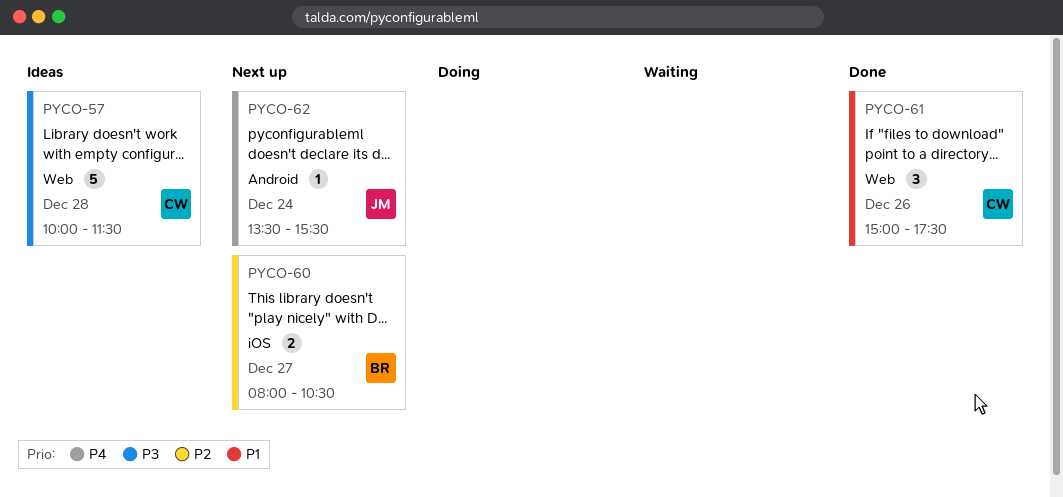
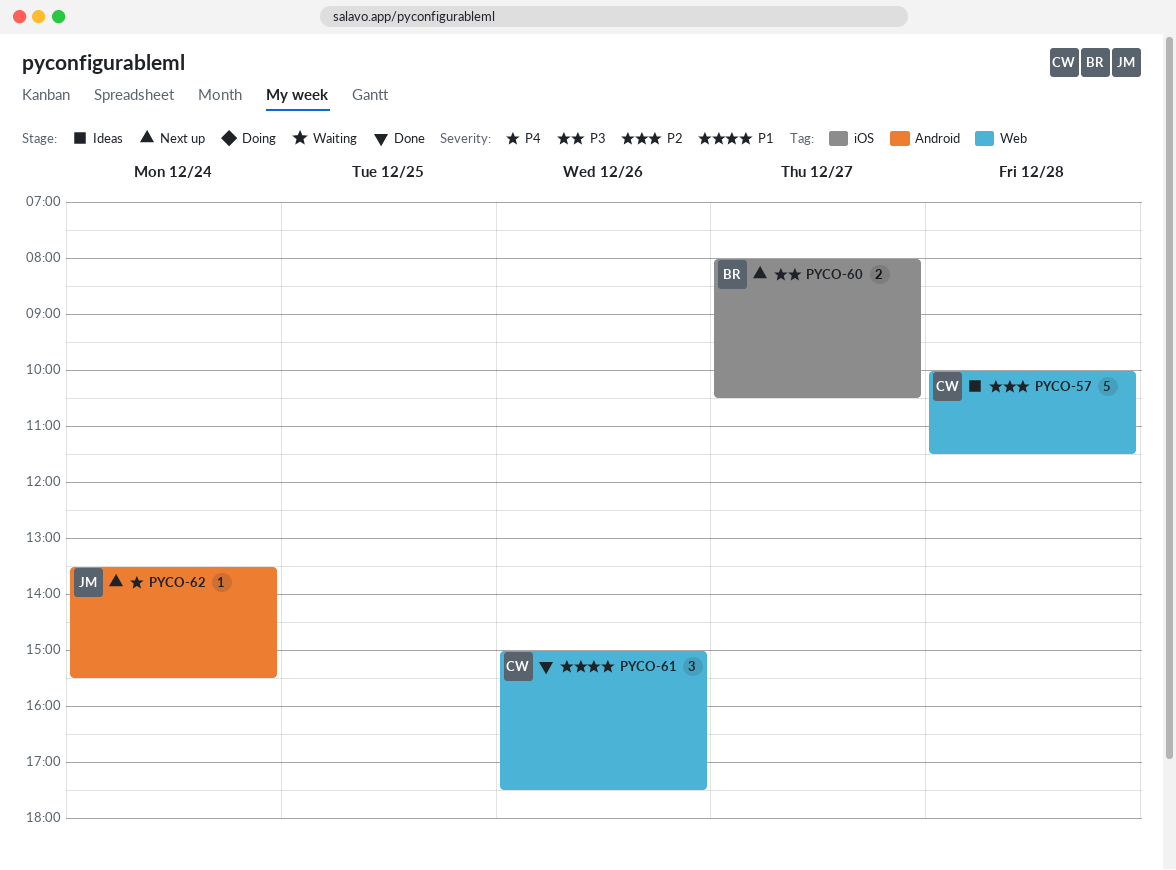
PYCO-57, priority: P3 -> P2
PYCO-60, priority: P2 -> P3

